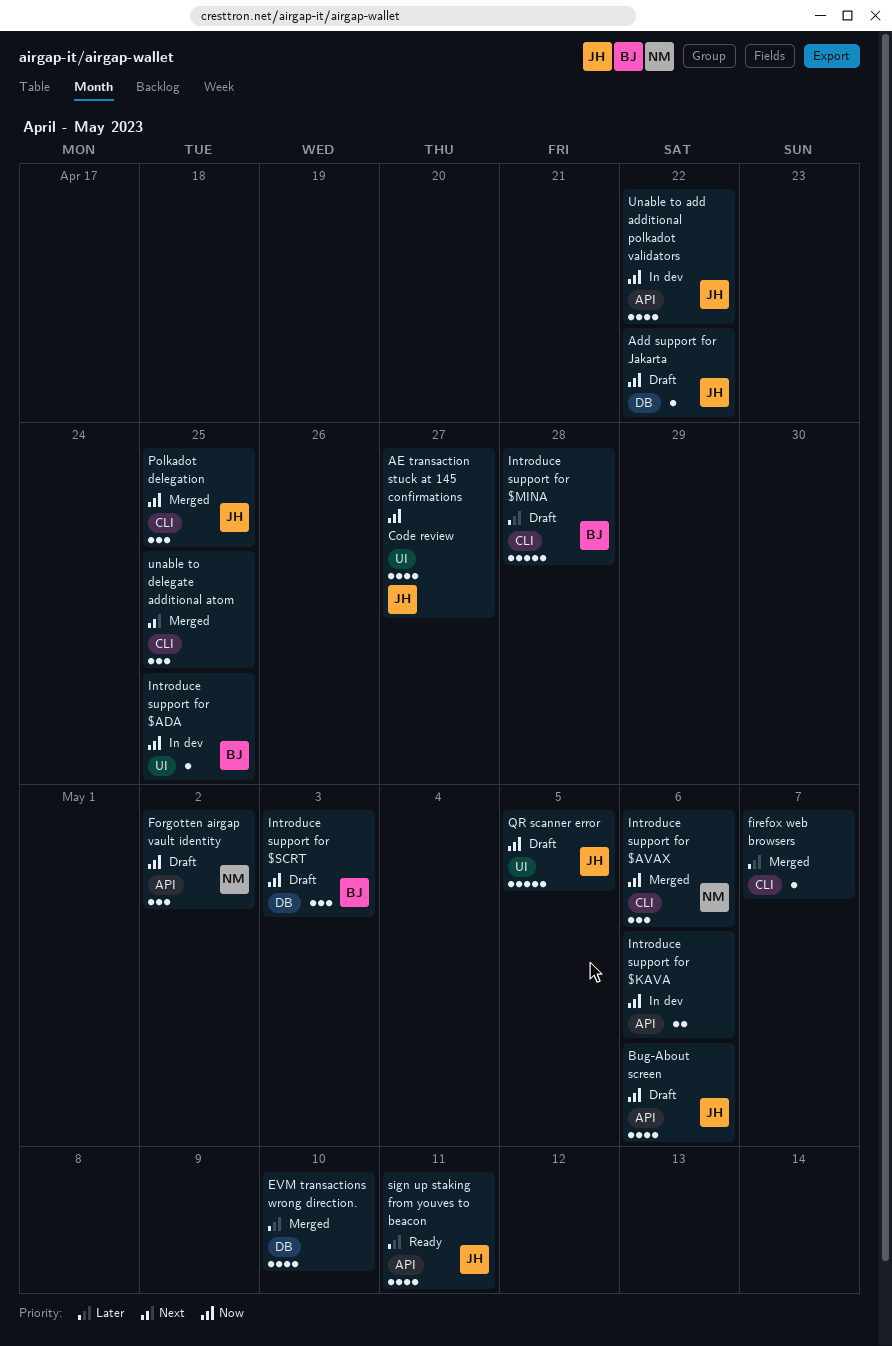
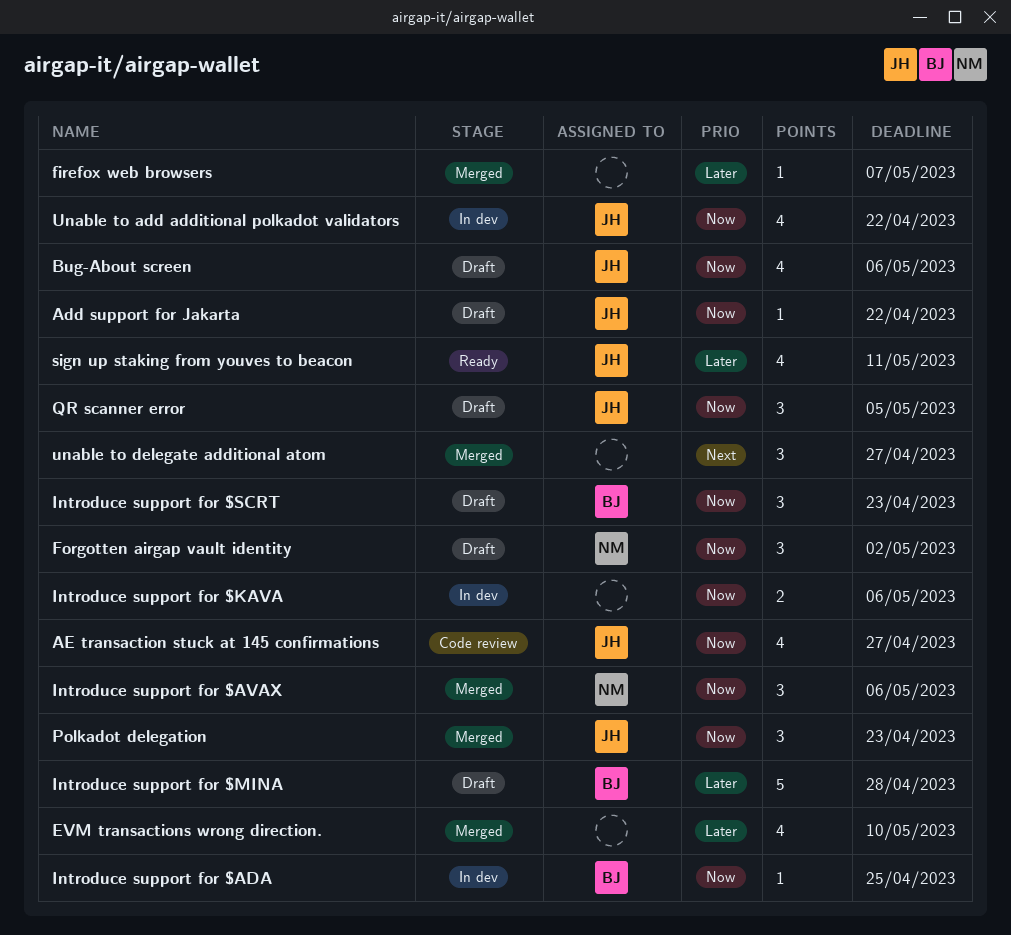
Introduce support for $SCRT, due: May 3 -> Apr 23
Polkadot delegation, due: Apr 25 -> Apr 23
QR scanner error, estimate: 5 -> 3
unable to delegate additional atom, due: Apr 25 -> Apr 27

